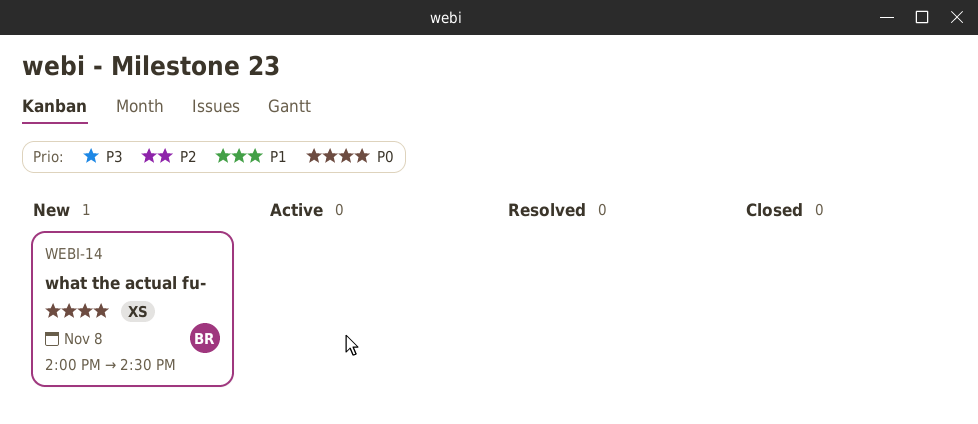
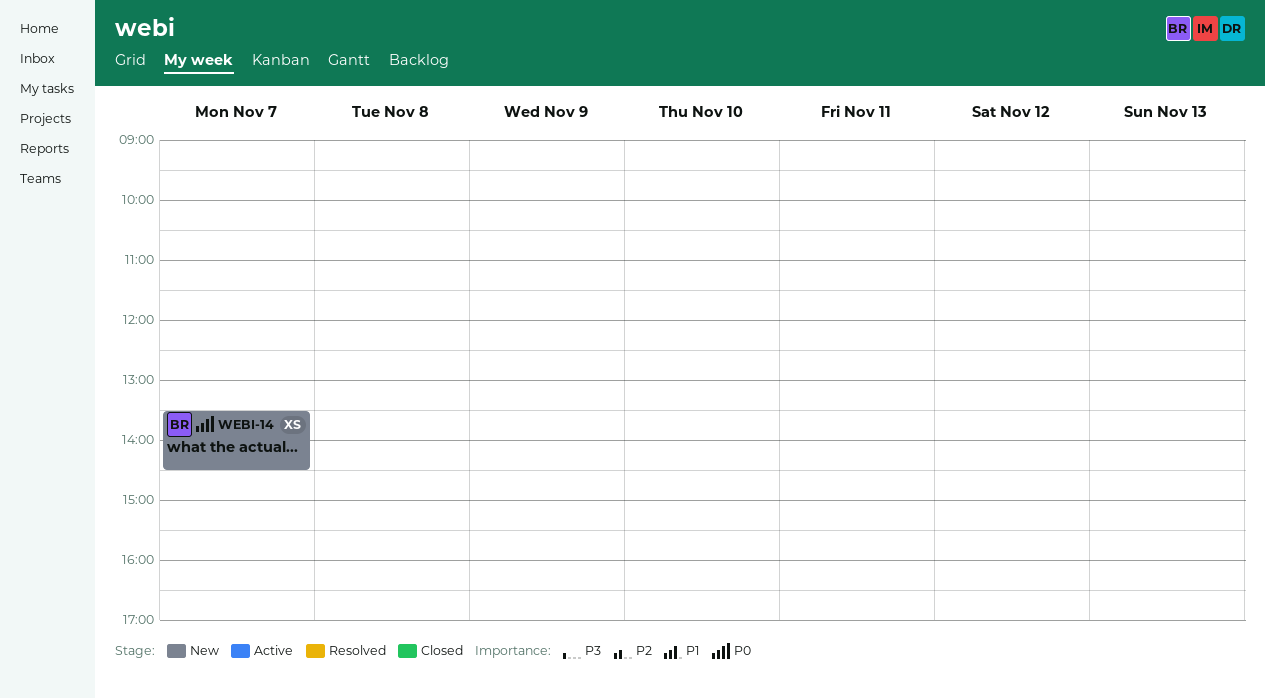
WEBI-14, day: Nov 8 -> Nov 7
WEBI-14, begins: 14:00 -> 13:30

